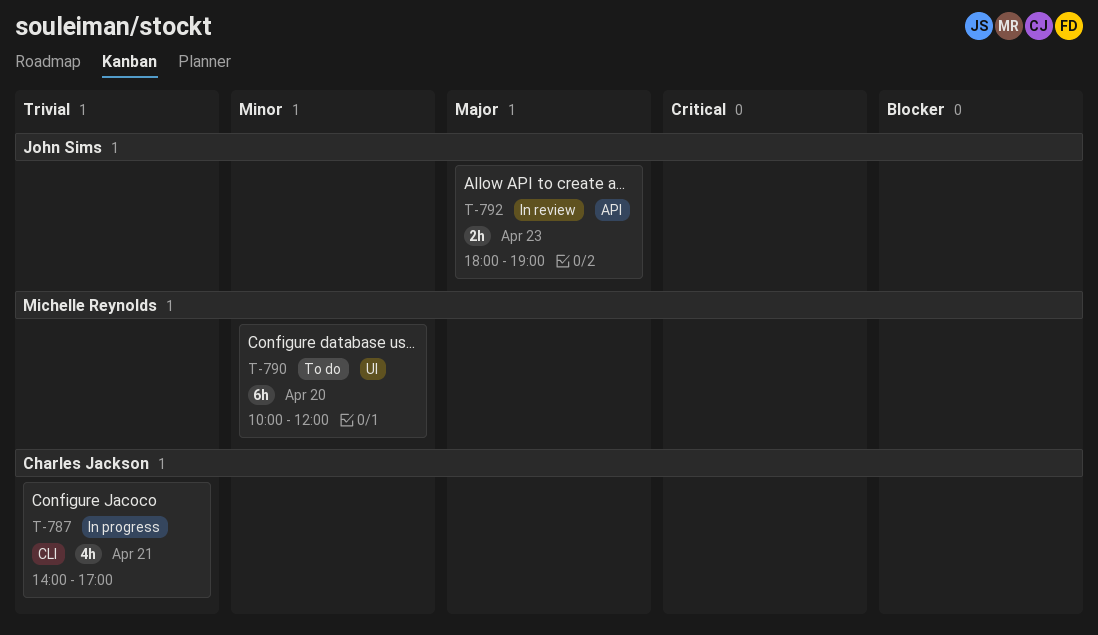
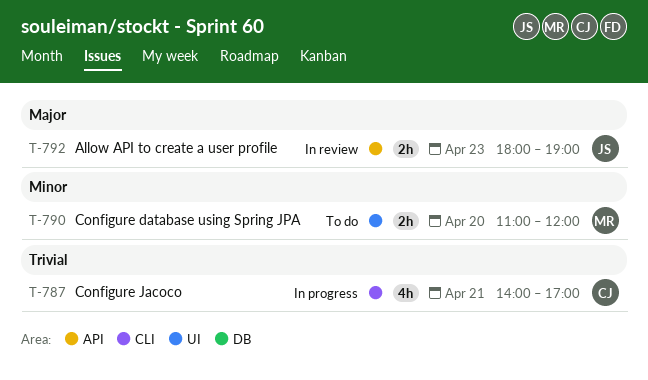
T-790, estimate: 6h -> 2h
T-790, begins: 10:00 -> 11:00

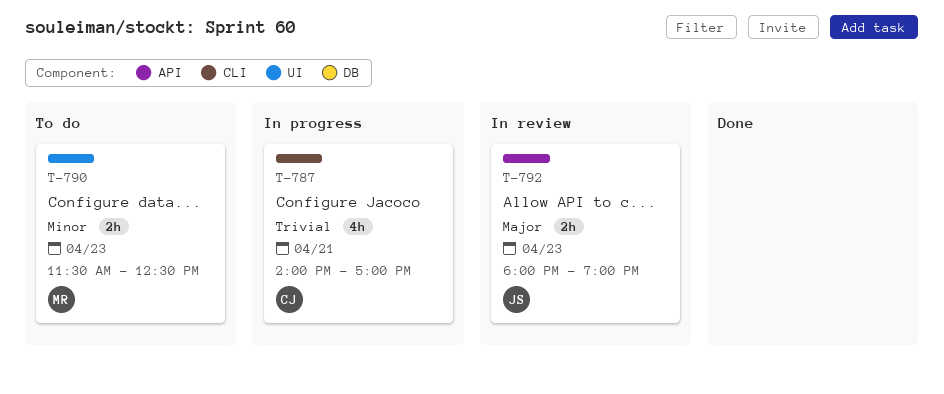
T-790, day: Apr 20 -> Apr 23
T-790, begins: 11:00 -> 11:30
T-790, ends: 12:00 -> 12:30

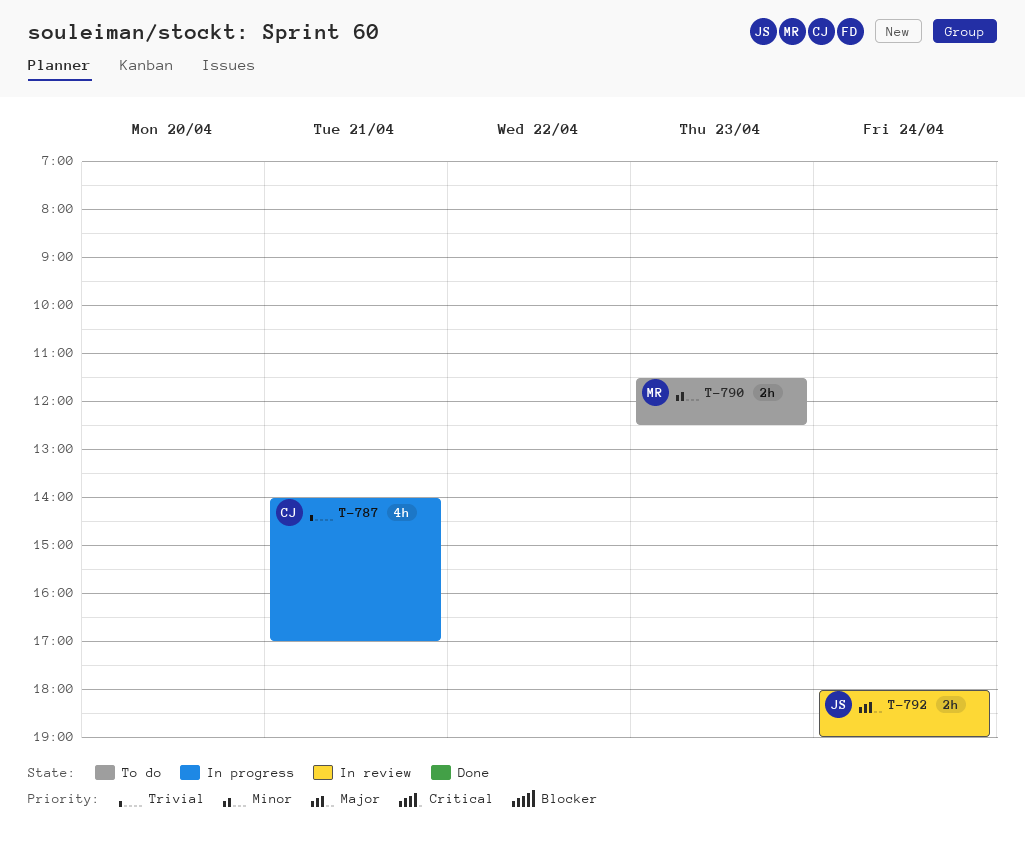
T-792, day: Apr 23 -> Apr 24

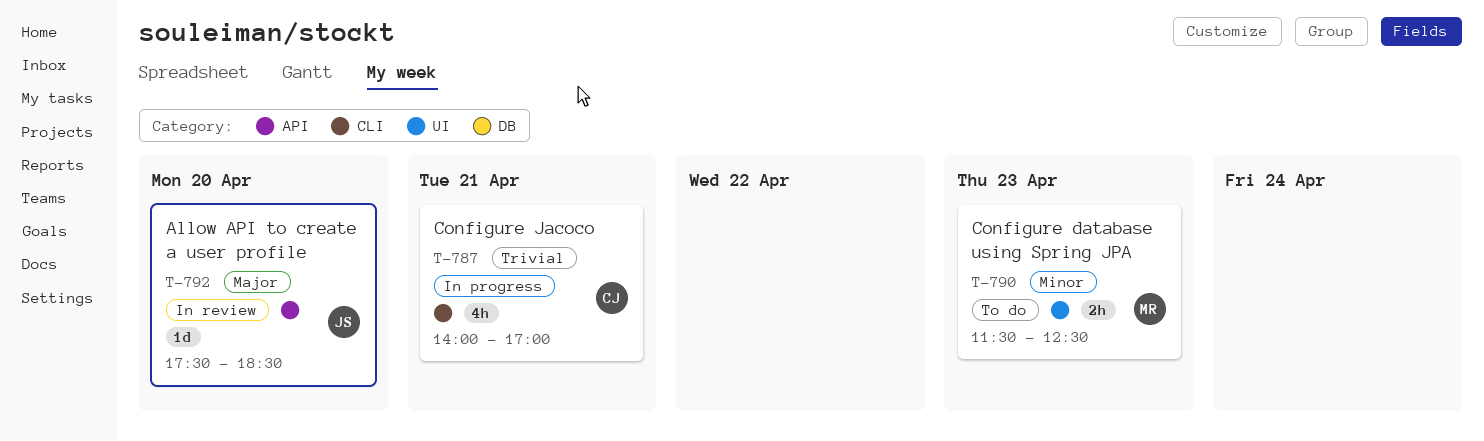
T-792, estimate: 2h -> 1d
T-792, day: Apr 24 -> Apr 20
T-792, begins: 18:00 -> 17:30
T-792, ends: 19:00 -> 18:30

